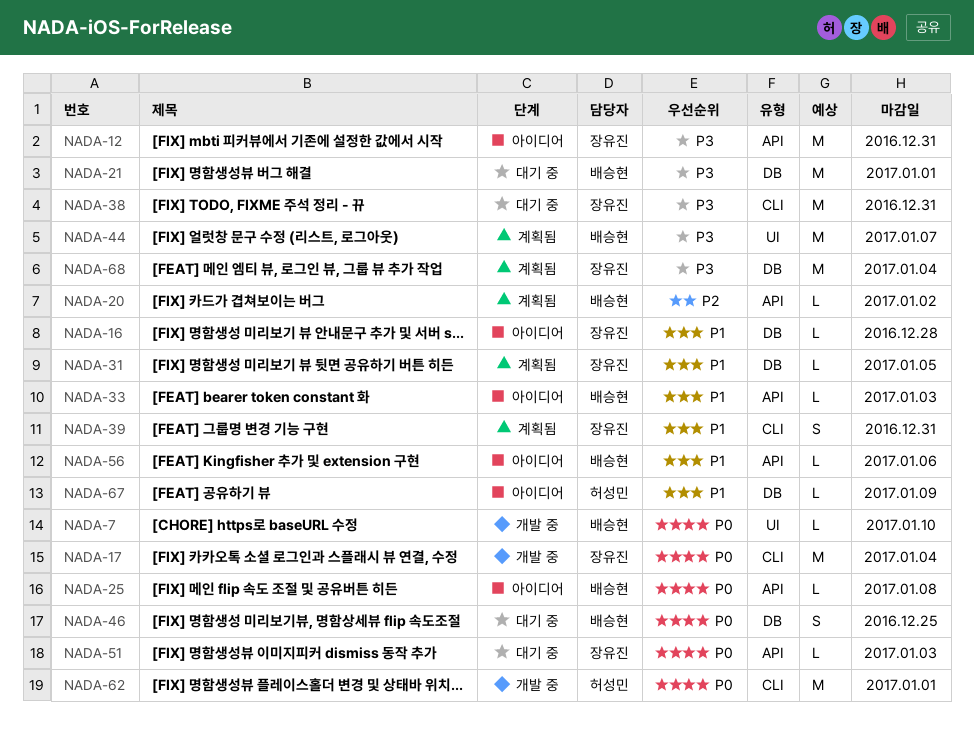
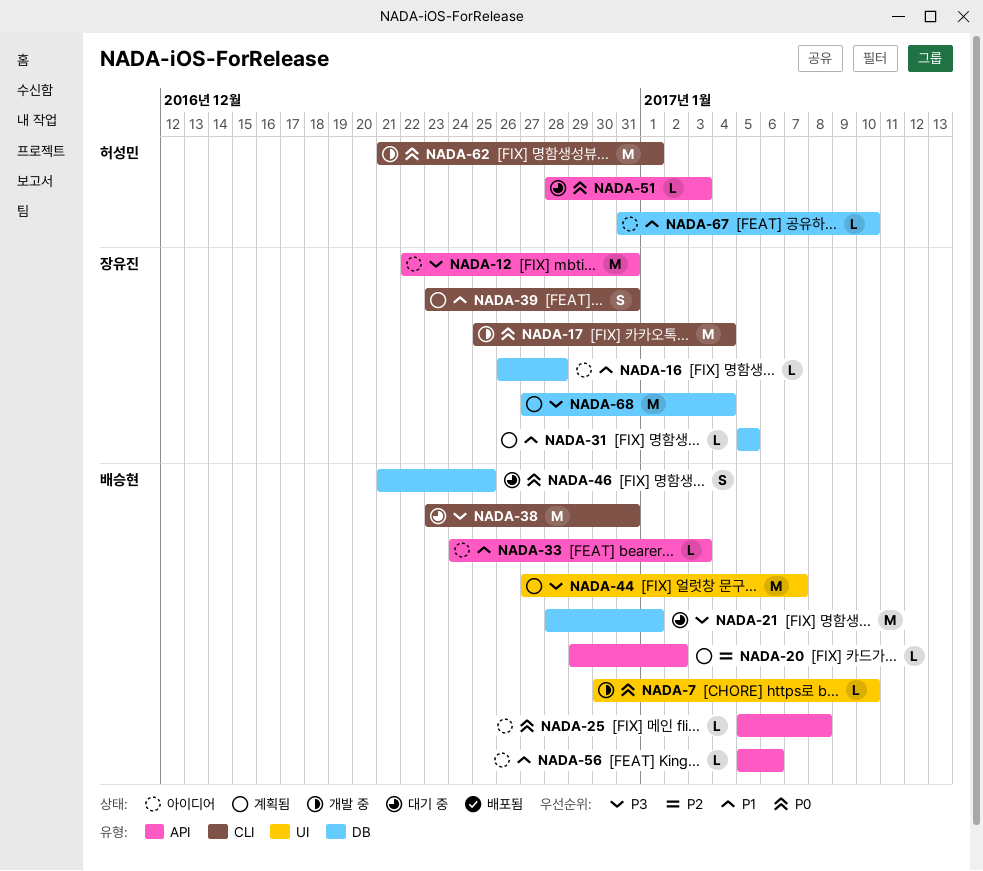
NADA-38, owner: 장유진 -> 배승현
NADA-51, owner: 장유진 -> 허성민
NADA-67, due: Jan 9 -> Jan 10

